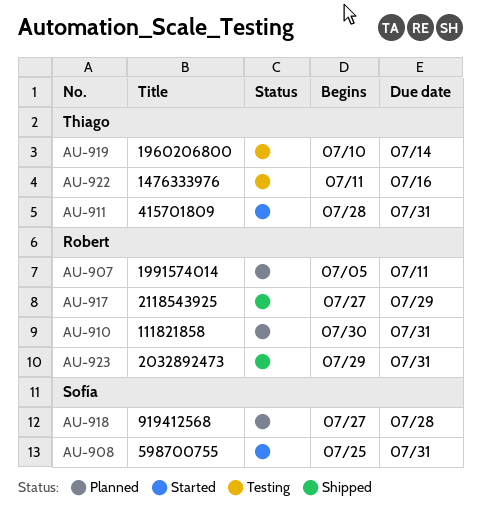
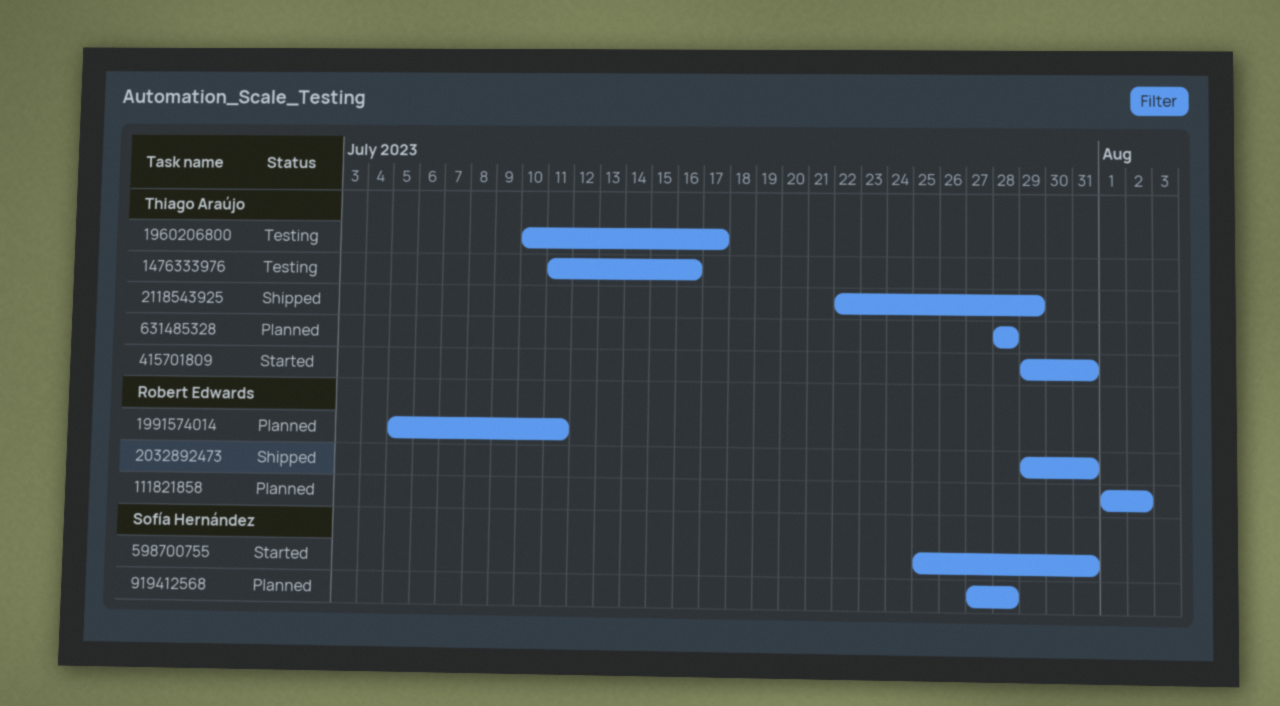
111821858, start: Jul 30 -> Aug 1
111821858, due: Jul 31 -> Aug 2
1960206800, due: Jul 14 -> Jul 17
2118543925, owner: Robert Edwards -> Thiago Araújo
2118543925, start: Jul 27 -> Jul 22
415701809, start: Jul 28 -> Jul 29
631485328: none -> present

